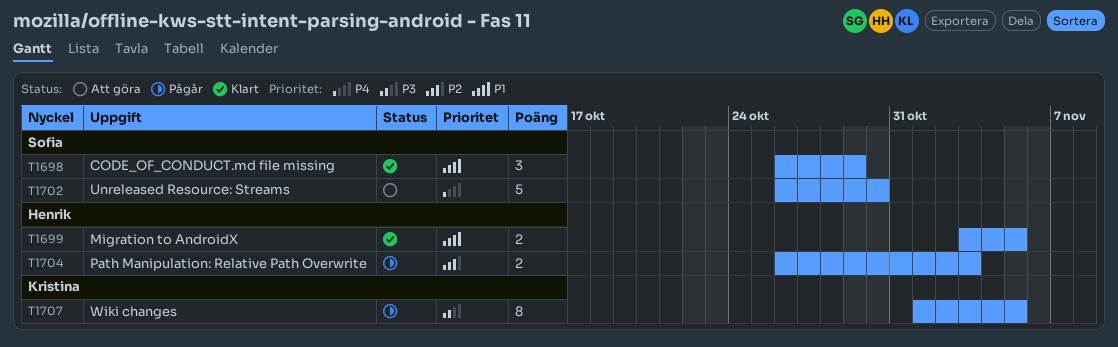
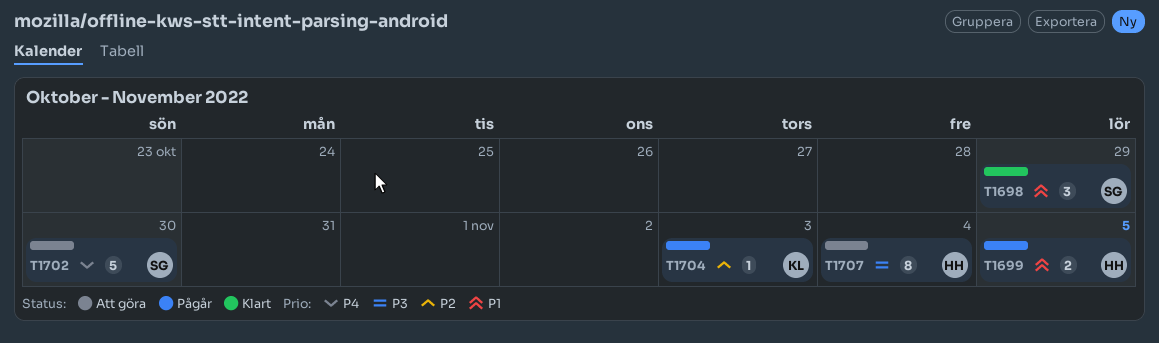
T1699, status: Klart -> Pågår
T1704, owner: Henrik -> Kristina
T1704, estimate: 2 -> 1
T1707, status: Pågår -> Att göra
T1707, owner: Kristina -> Henrik
T1707, due: Nov 5 -> Nov 4

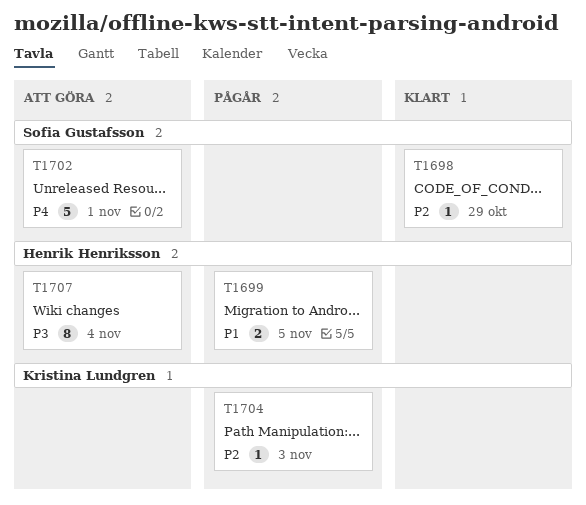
T1698, priority: P1 -> P2
T1698, estimate: 3 -> 1
T1702, due: Oct 30 -> Nov 1

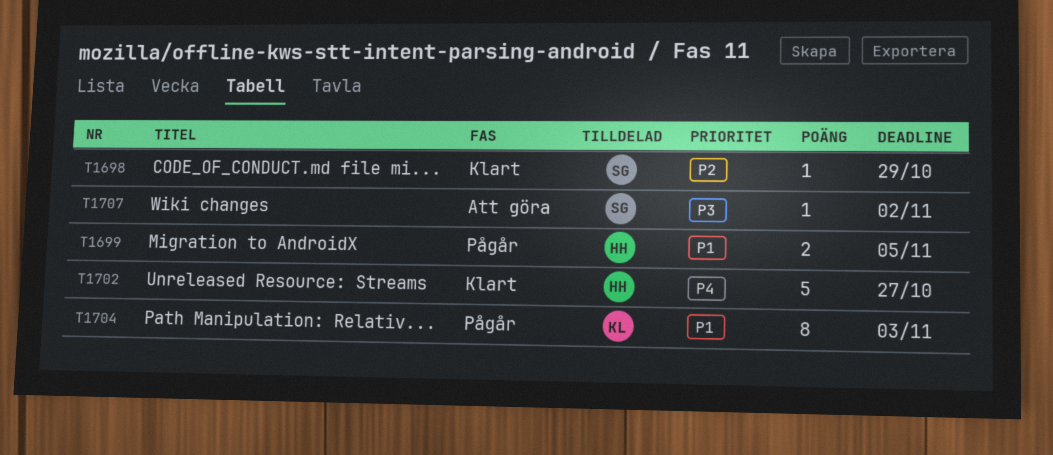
T1702, status: Att göra -> Klart
T1702, owner: Sofia Gustafsson -> Henrik Henriksson
T1702, due: Nov 1 -> Oct 27
T1704, priority: P2 -> P1
T1704, estimate: 1 -> 8
T1707, owner: Henrik Henriksson -> Sofia Gustafsson
T1707, estimate: 8 -> 1
T1707, due: Nov 4 -> Nov 2

